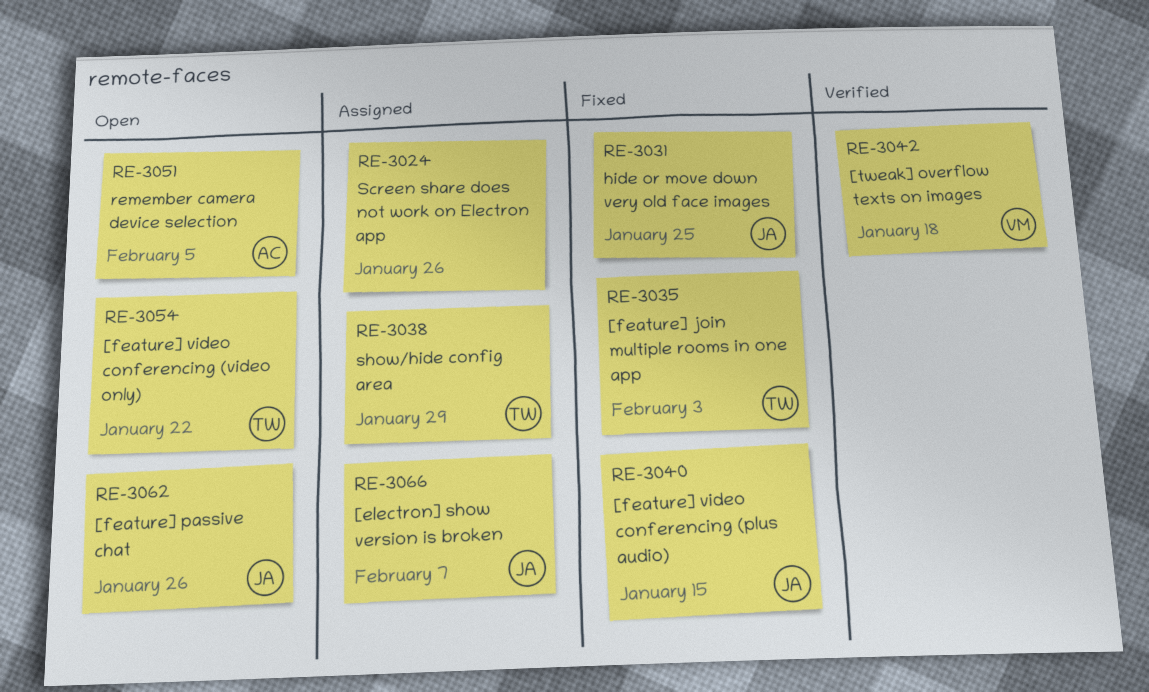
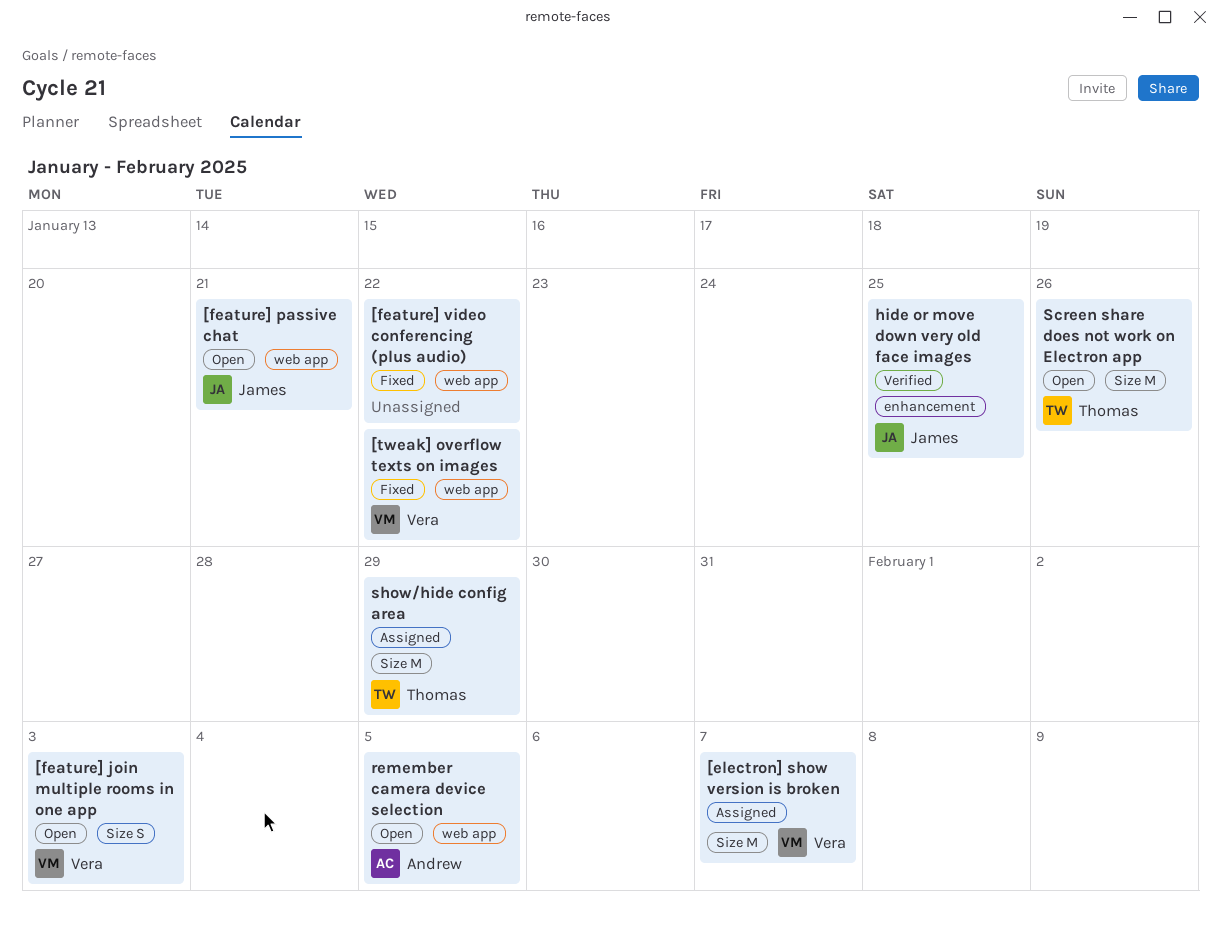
[electron] show version is broken, owner: James -> Vera
[feature] join multiple rooms in one app, status: Fixed -> Open
[feature] join multiple rooms in one app, owner: Thomas -> Vera
[feature] passive chat, due: Jan 26 -> Jan 21
[feature] video conferencing (plus audio), owner: James -> none
[feature] video conferencing (plus audio), due: Jan 15 -> Jan 22
[feature] video conferencing (video only): present -> none
[tweak] overflow texts on images, status: Verified -> Fixed
[tweak] overflow texts on images, due: Jan 18 -> Jan 22
hide or move down very old face images, status: Fixed -> Verified
Screen share does not work on Electron app, status: Assigned -> Open
Screen share does not work on Electron app, owner: none -> Thomas

